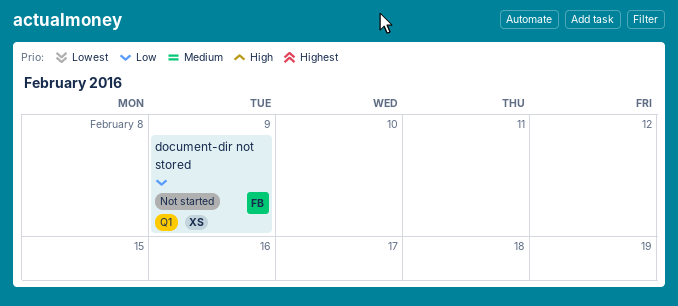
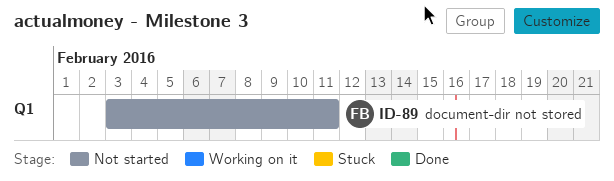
document-dir not stored, due: Feb 9 -> Feb 11

